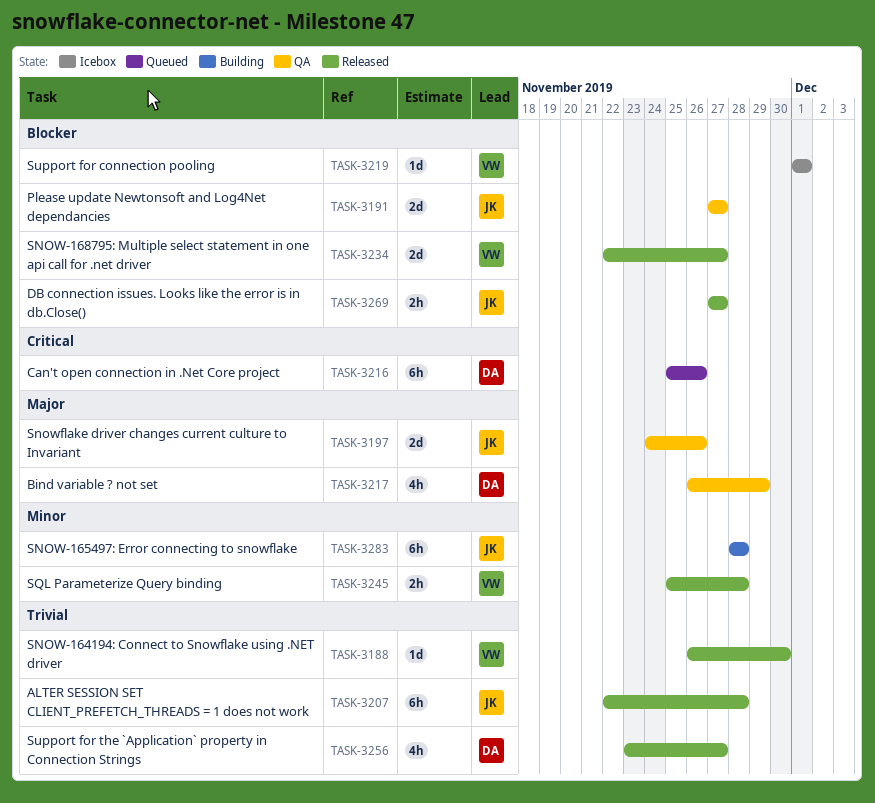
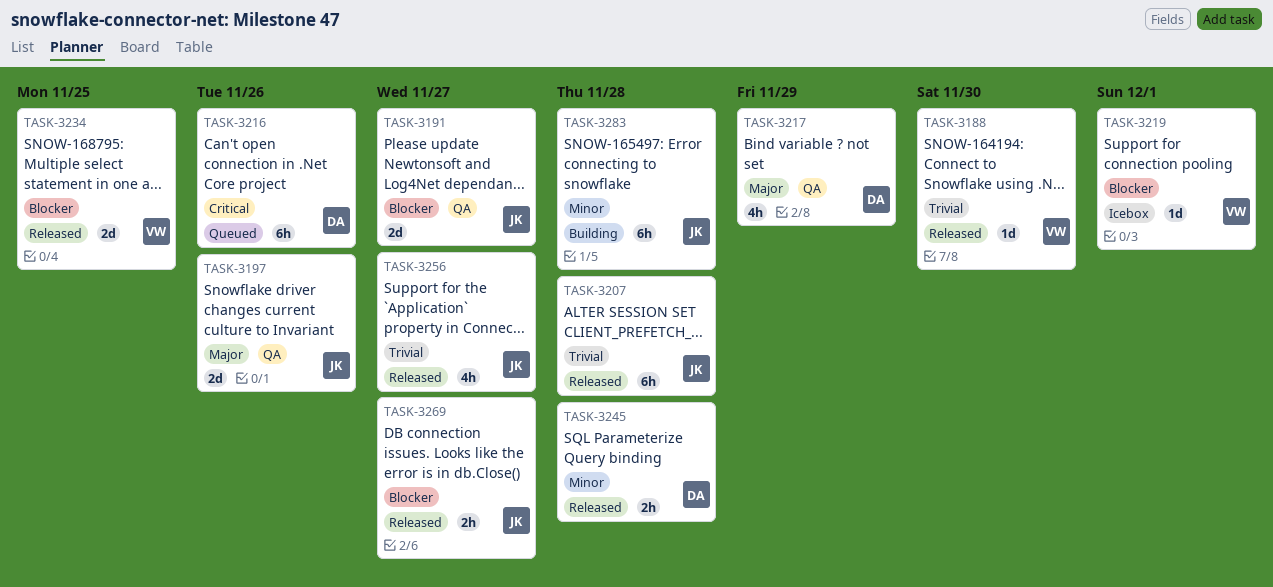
TASK-3234, due: Nov 27 -> Nov 25
TASK-3245, owner: VW -> DA
TASK-3256, owner: DA -> JK

